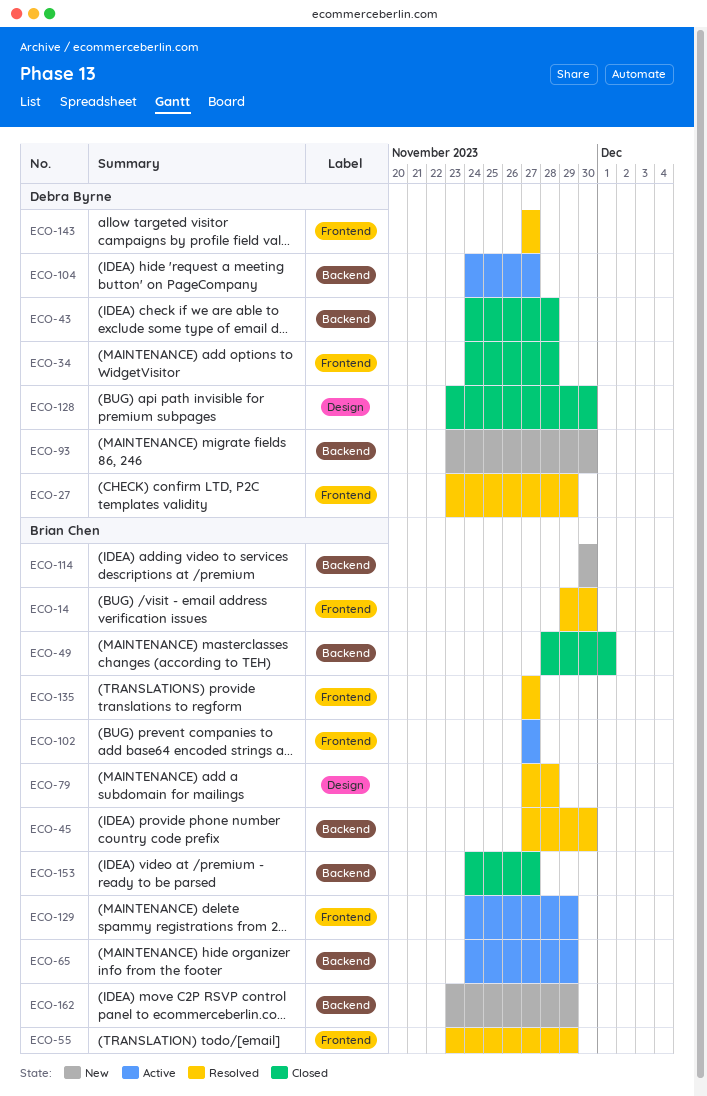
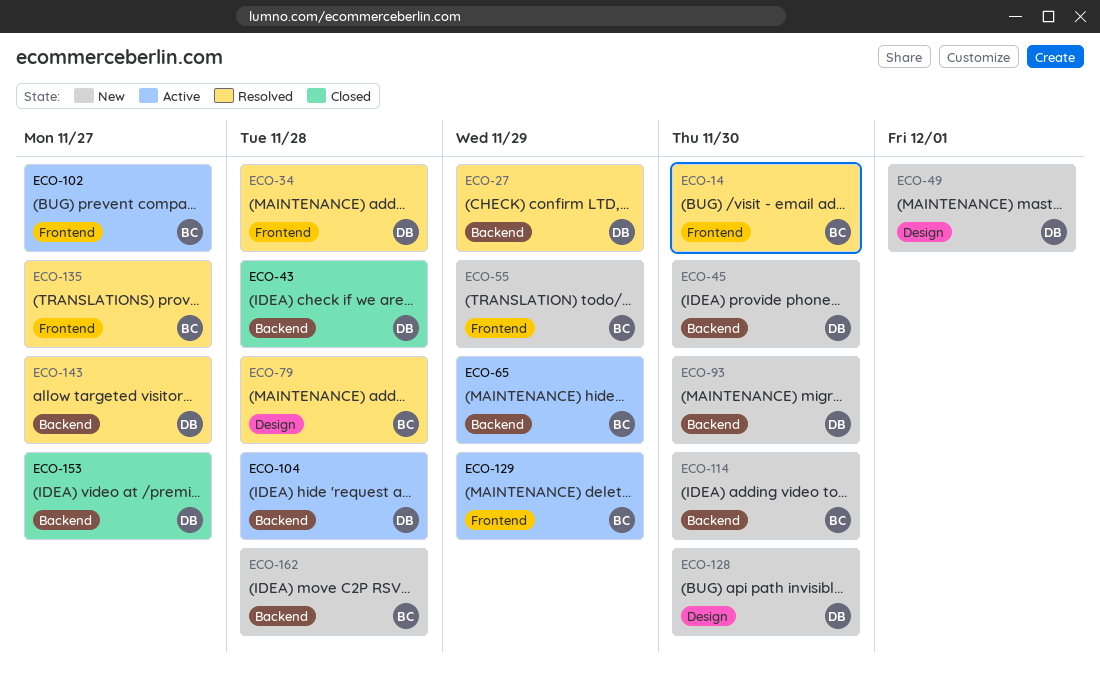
ECO-27, label: Frontend -> Backend
ECO-34, status: Closed -> Resolved
ECO-45, status: Resolved -> New
ECO-45, owner: Brian Chen -> Debra Byrne
ECO-49, status: Closed -> New
ECO-49, owner: Brian Chen -> Debra Byrne
ECO-49, label: Backend -> Design
ECO-55, status: Resolved -> New
ECO-104, due: Nov 27 -> Nov 28
ECO-128, status: Closed -> New
ECO-143, label: Frontend -> Backend
ECO-153, owner: Brian Chen -> Debra Byrne
ECO-162, due: Nov 29 -> Nov 28

